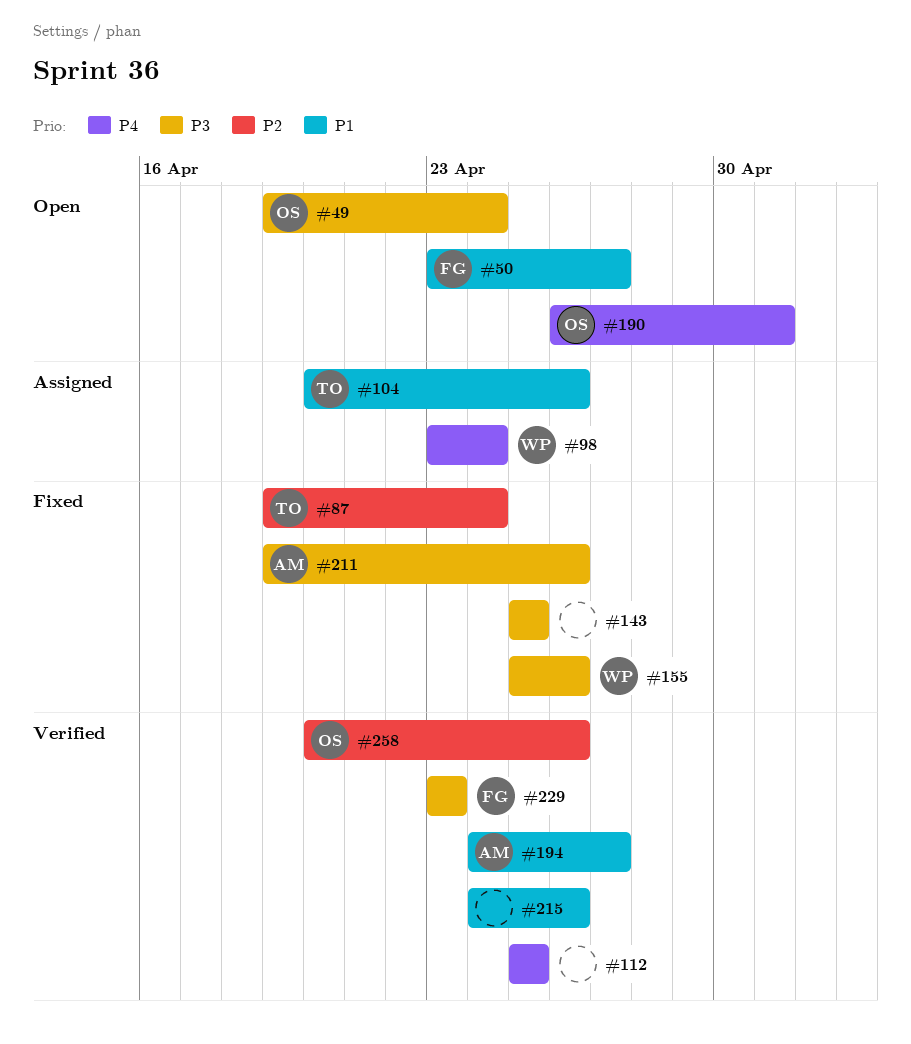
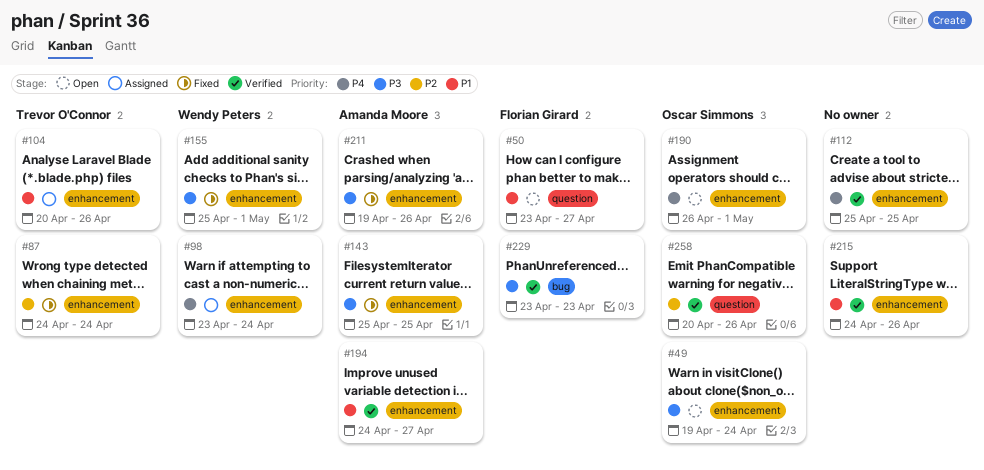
#87, start: Apr 19 -> Apr 24
#143, owner: none -> Amanda Moore
#155, due: Apr 26 -> May 1

